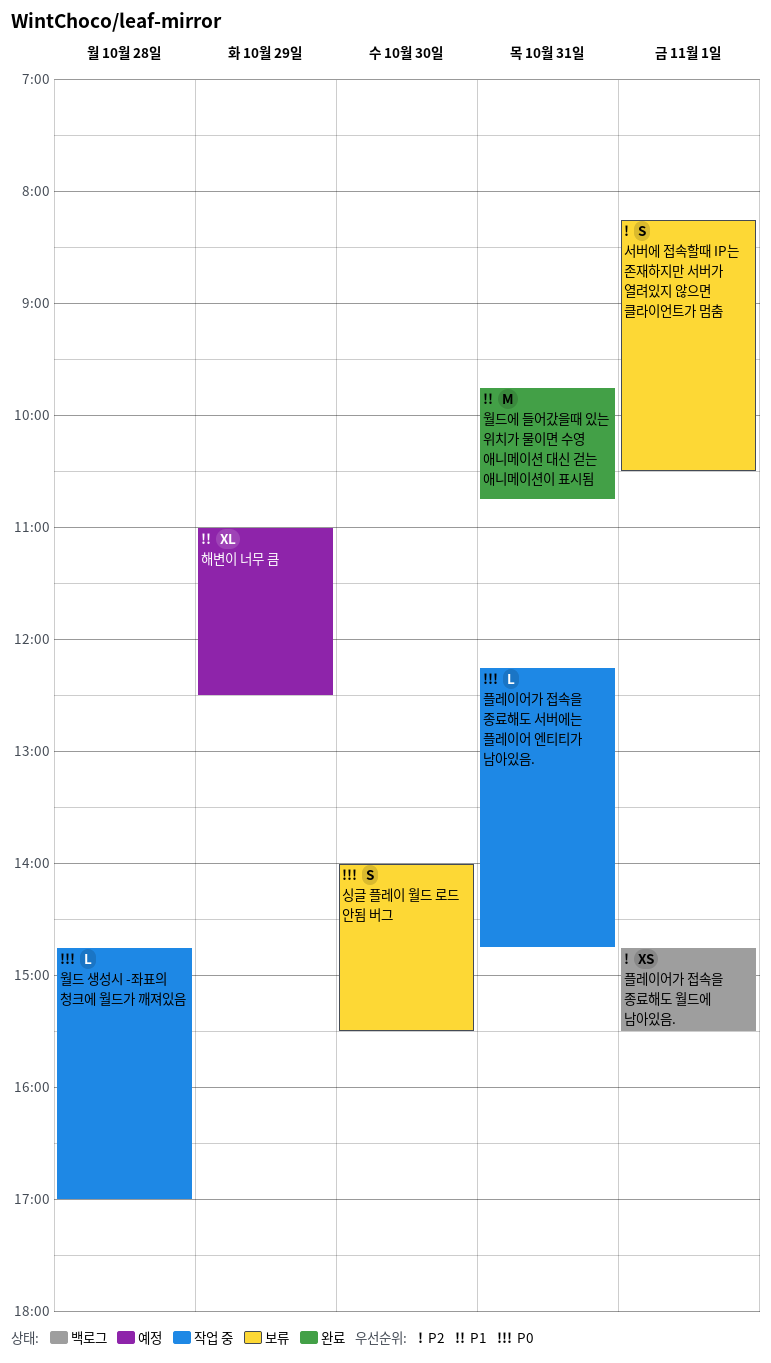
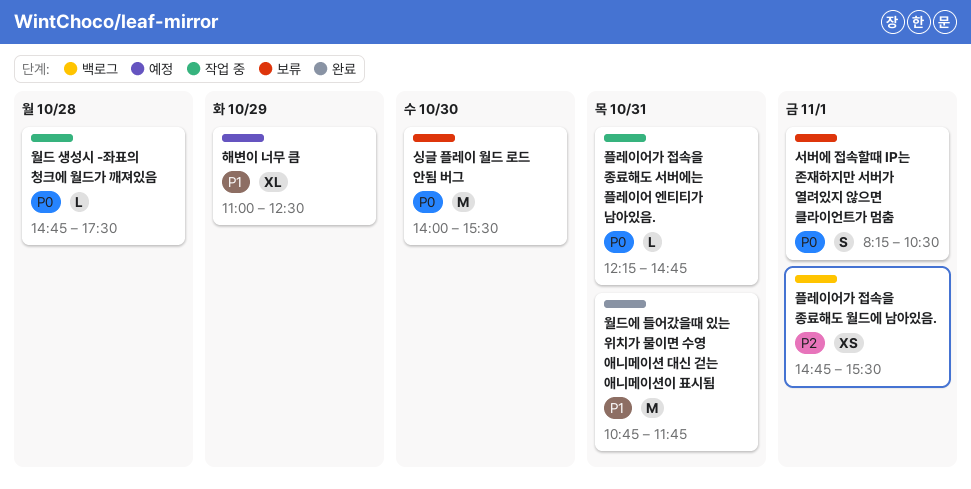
서버에 접속할때 IP는 존재하지만 서버가 열려있지 않으면 클라이언트가 멈춤, priority: P2 -> P0
싱글 플레이 월드 로드 안됨 버그, estimate: S -> M
월드 생성시 -좌표의 청크에 월드가 깨져있음, ends: 17:00 -> 17:30
월드에 들어갔을때 있는 위치가 물이면 수영 애니메이션 대신 걷는 애니메이션이 표시됨, begins: 09:45 -> 10:45
월드에 들어갔을때 있는 위치가 물이면 수영 애니메이션 대신 걷는 애니메이션이 표시됨, ends: 10:45 -> 11:45

